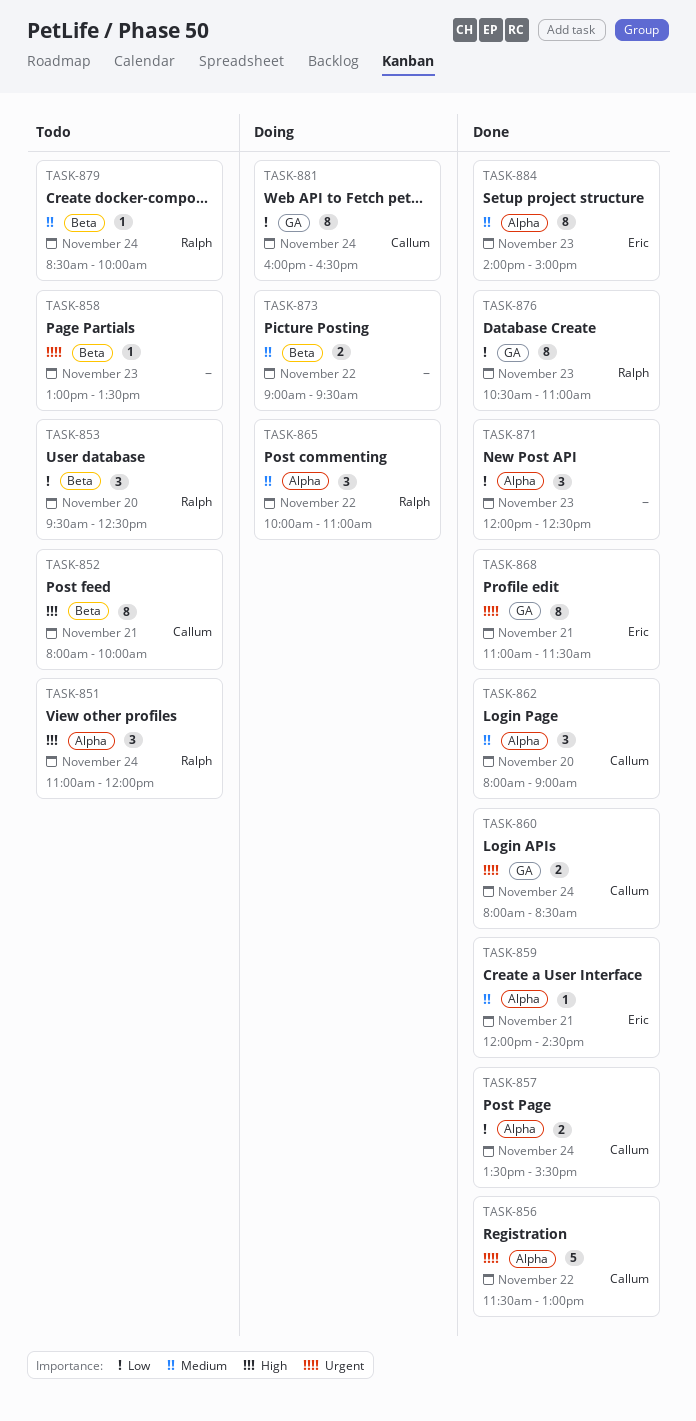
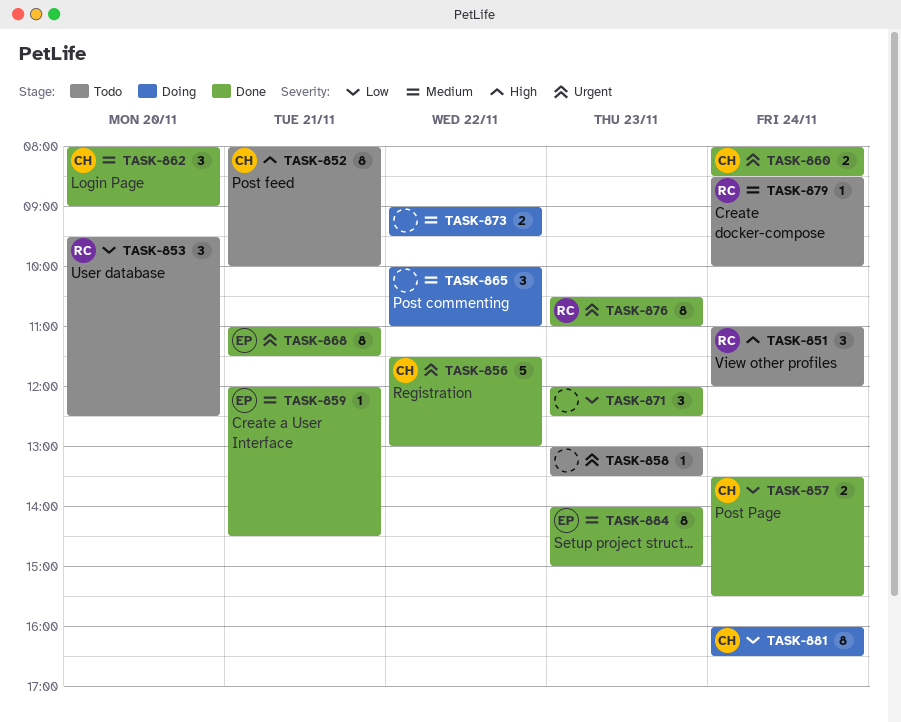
TASK-865, owner: Ralph -> none
TASK-876, priority: Low -> Urgent

